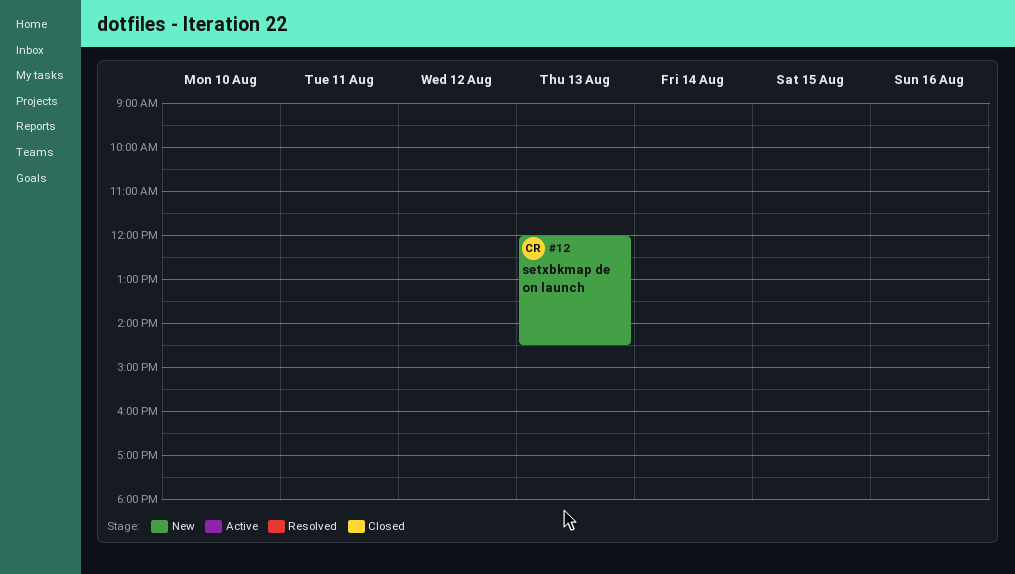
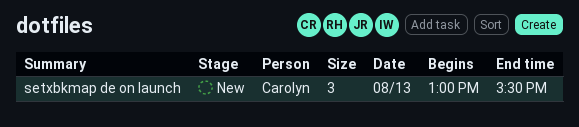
setxbkmap de on launch, begins: 12:00 -> 13:00
setxbkmap de on launch, ends: 14:30 -> 15:30

